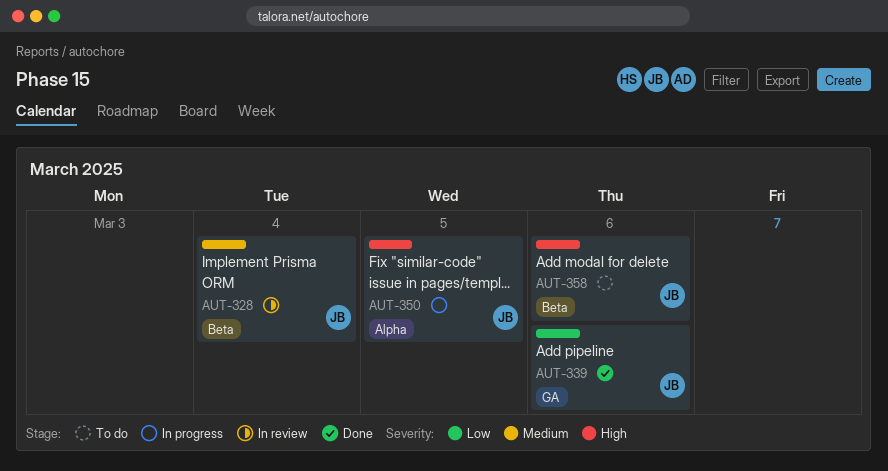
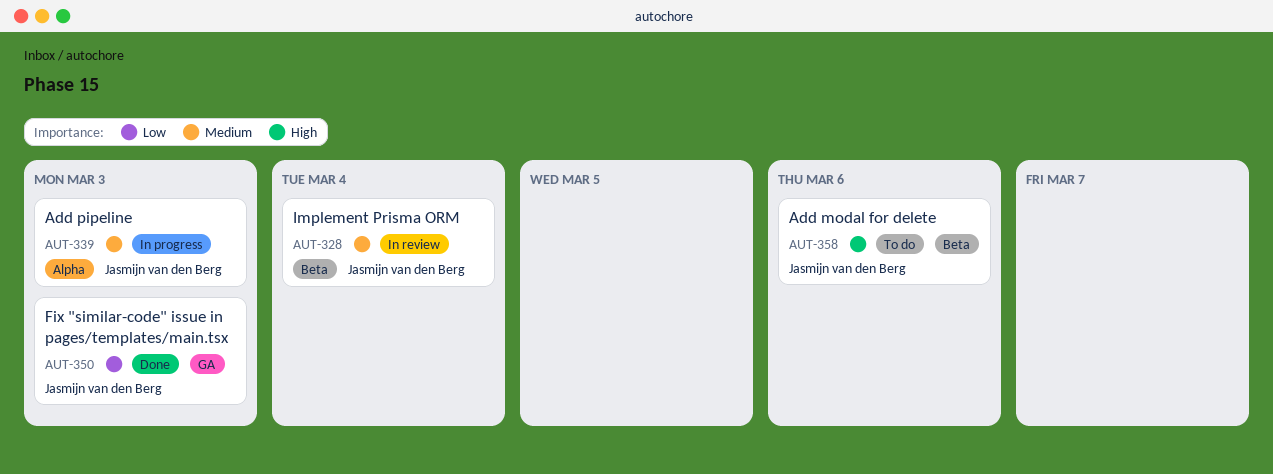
AUT-339, status: Done -> In progress
AUT-339, priority: Low -> Medium
AUT-339, label: GA -> Alpha
AUT-339, due: Mar 6 -> Mar 3
AUT-350, status: In progress -> Done
AUT-350, priority: High -> Low
AUT-350, label: Alpha -> GA
AUT-350, due: Mar 5 -> Mar 3

